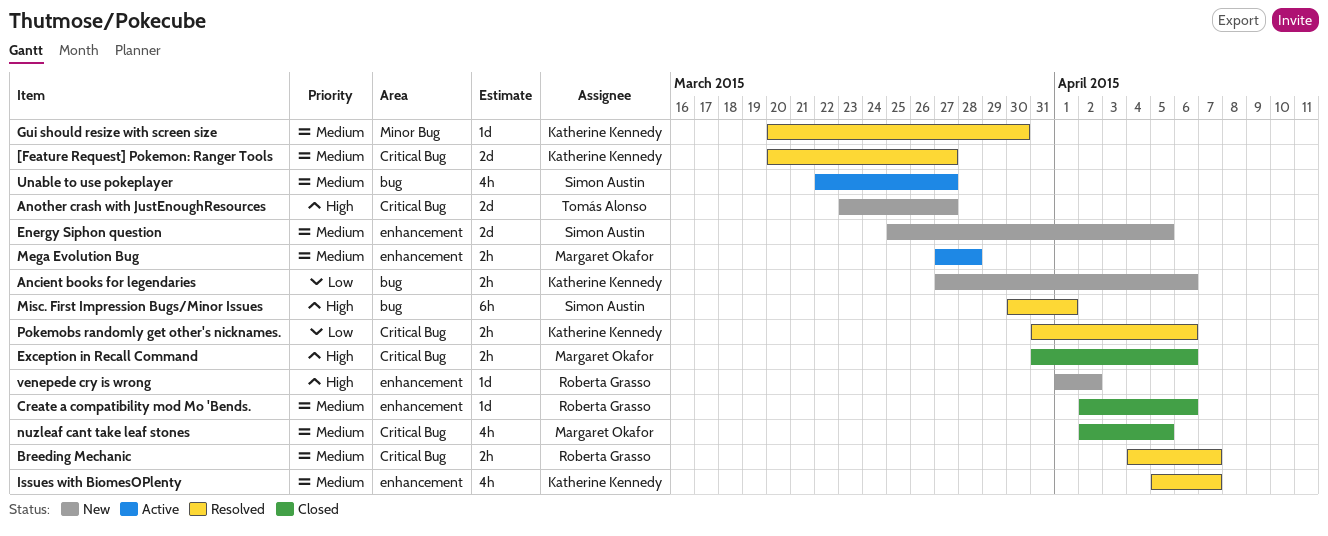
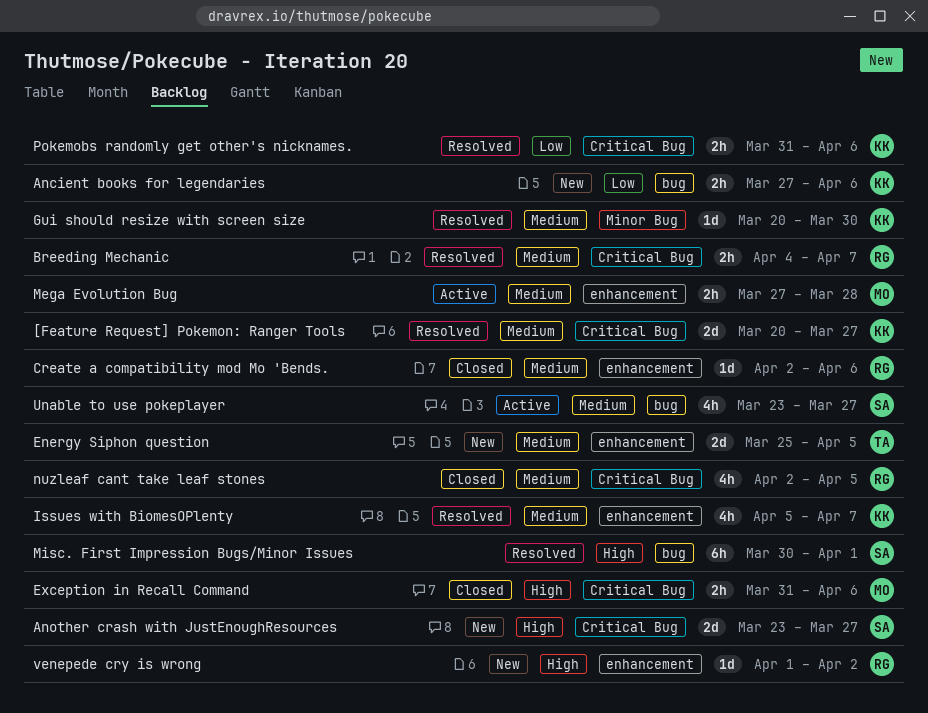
Another crash with JustEnoughResources, owner: Tomás Alonso -> Simon Austin
Energy Siphon question, owner: Simon Austin -> Tomás Alonso
nuzleaf cant take leaf stones, owner: Margaret Okafor -> Roberta Grasso
Unable to use pokeplayer, start: Mar 22 -> Mar 23

